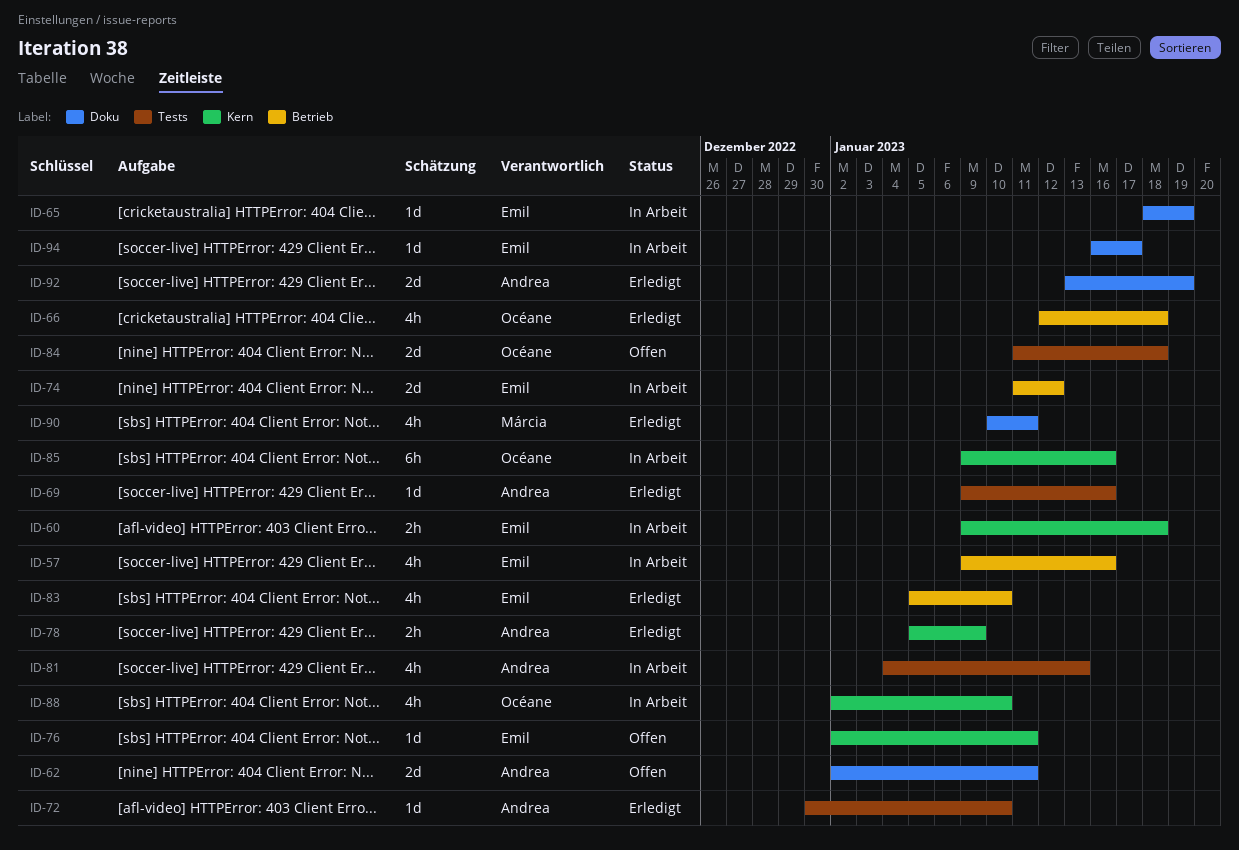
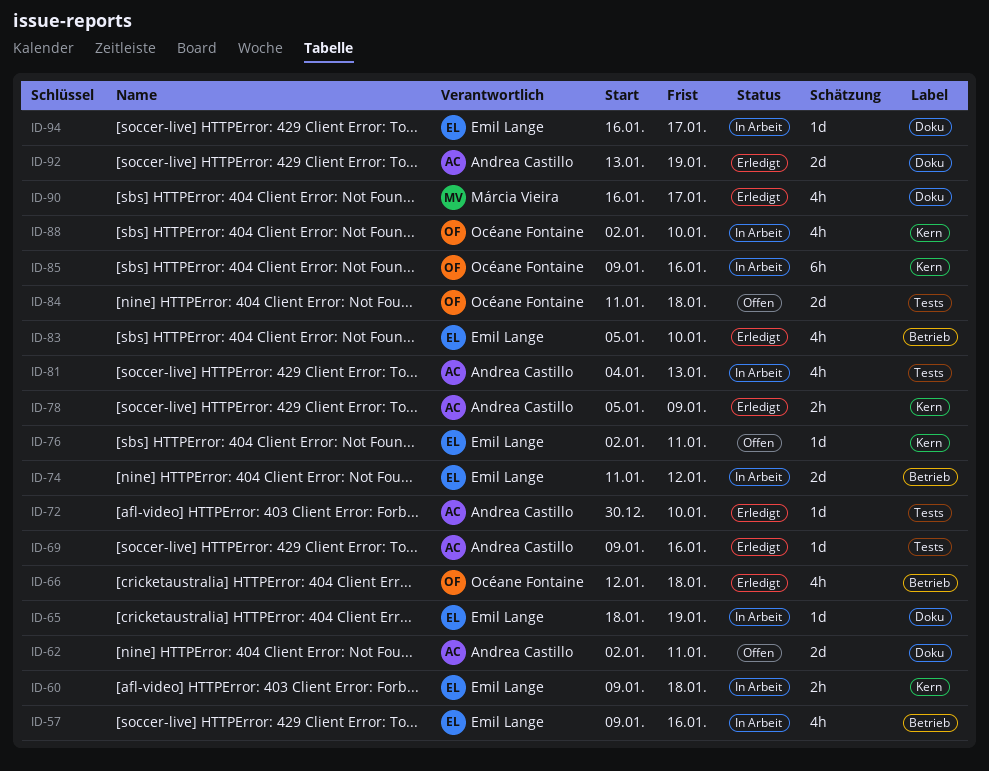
ID-90, start: Jan 10 -> Jan 16
ID-90, due: Jan 11 -> Jan 17

